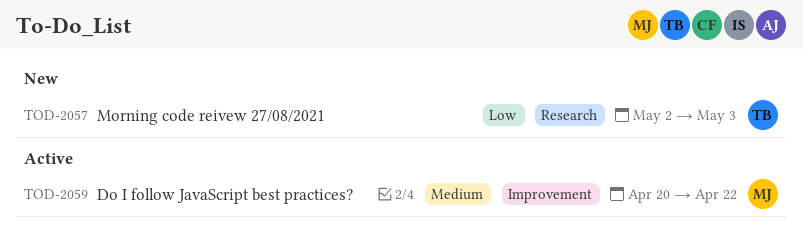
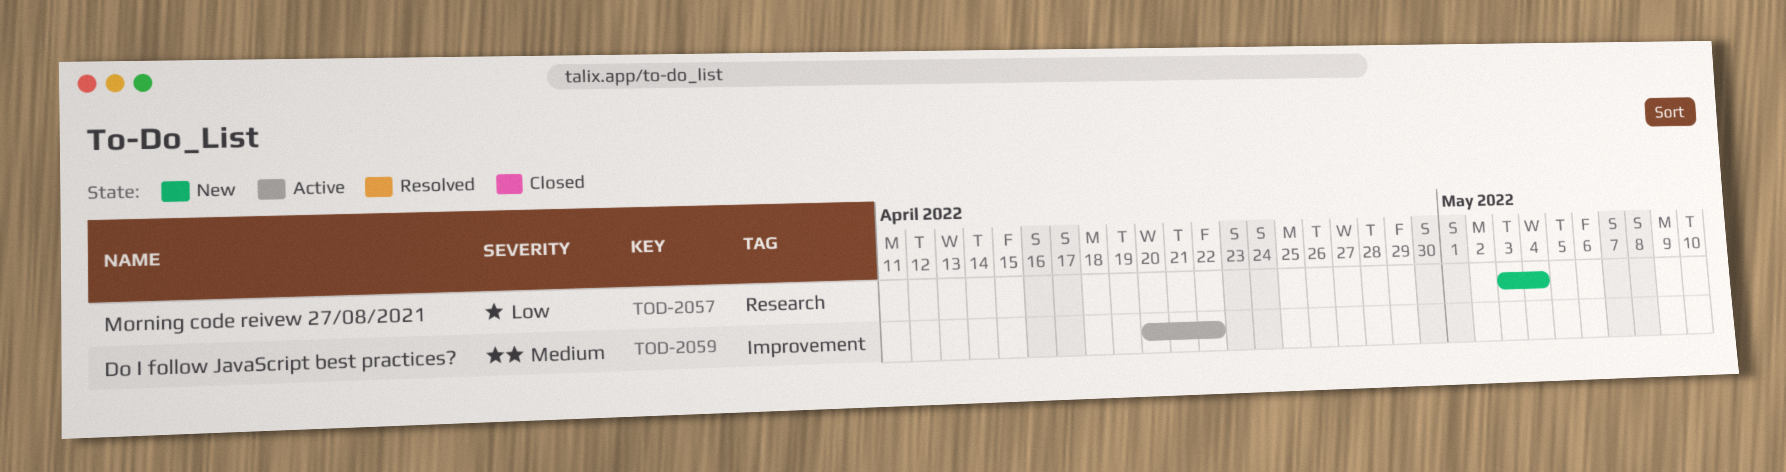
TOD-2057, start: May 2 -> May 3
TOD-2057, due: May 3 -> May 4

